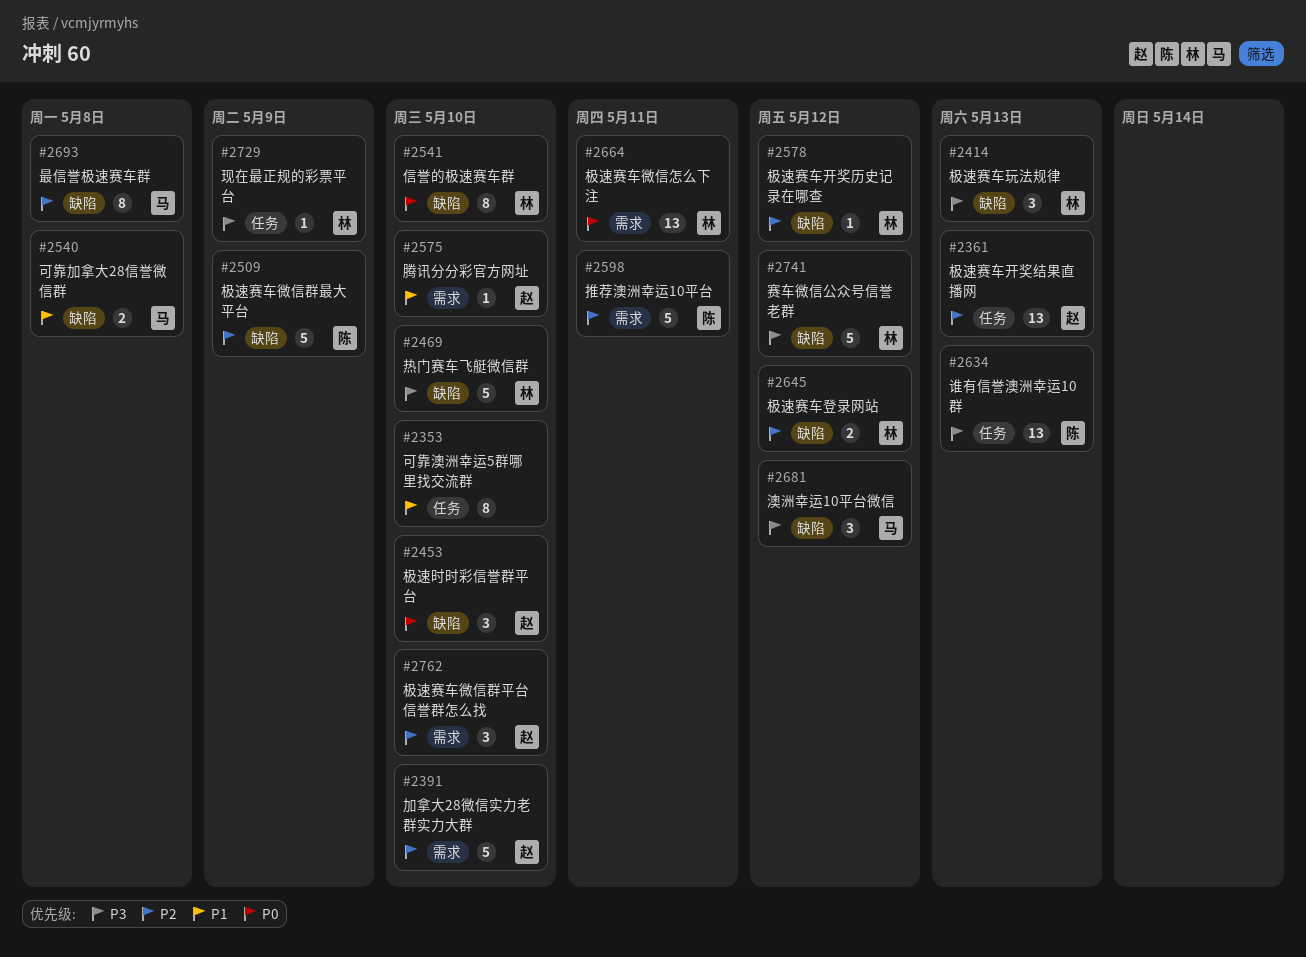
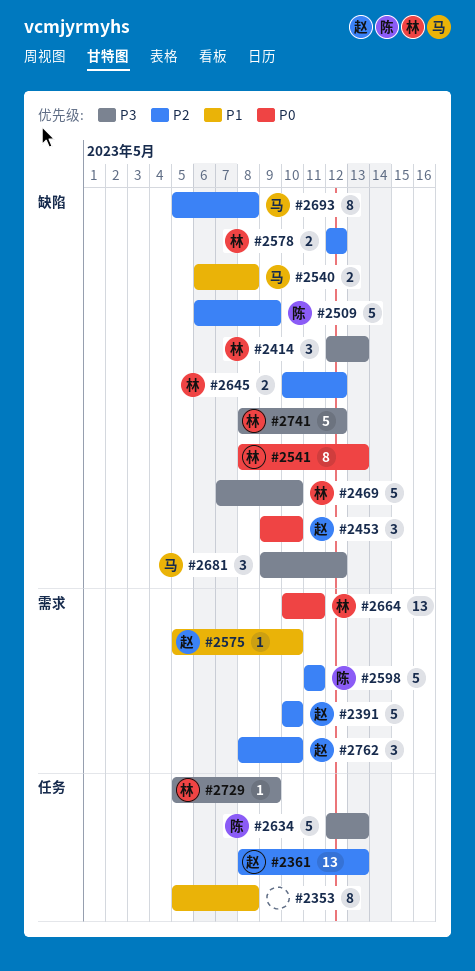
#2353, due: May 10 -> May 8
#2541, due: May 10 -> May 13
#2578, estimate: 1 -> 2
#2634, estimate: 13 -> 5

